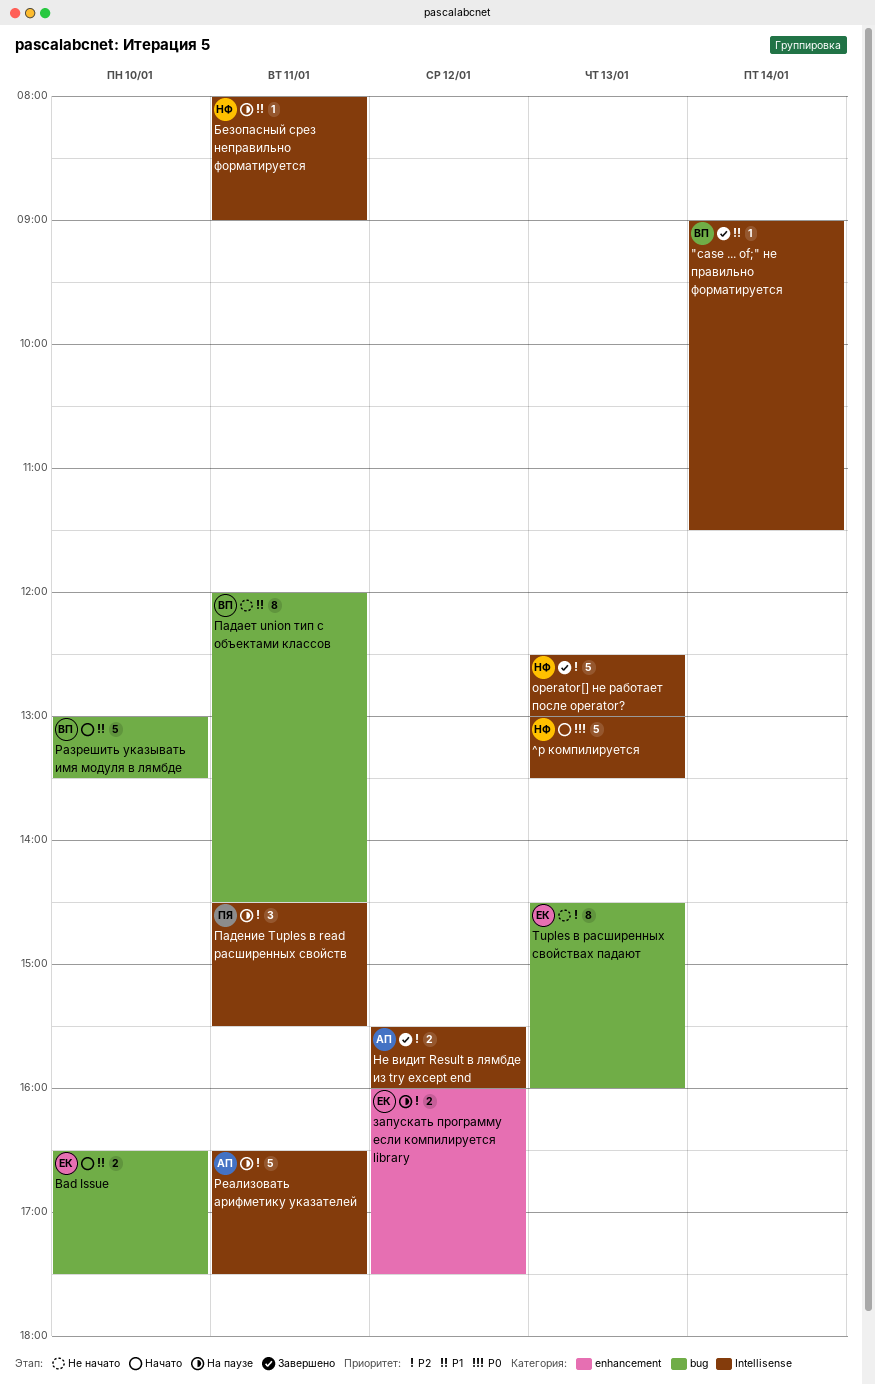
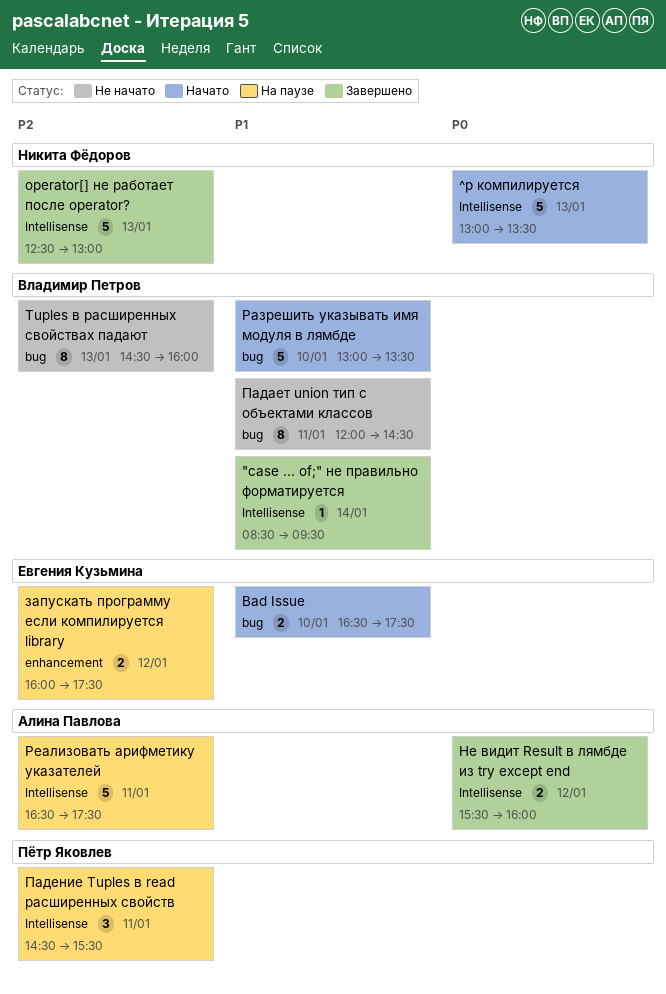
"case ... of;" не правильно форматируется, begins: 09:00 -> 08:30
"case ... of;" не правильно форматируется, ends: 11:30 -> 09:30
Tuples в расширенных свойствах падают, owner: Евгения Кузьмина -> Владимир Петров
Безопасный срез неправильно форматируется: present -> none
Не видит Result в лямбде из try except end, priority: P2 -> P0

